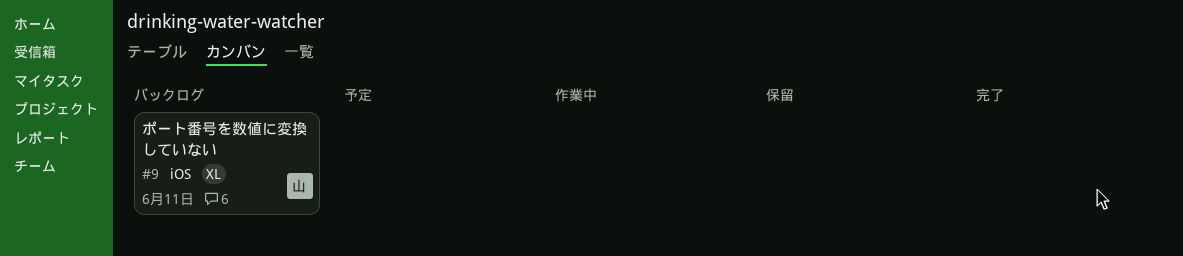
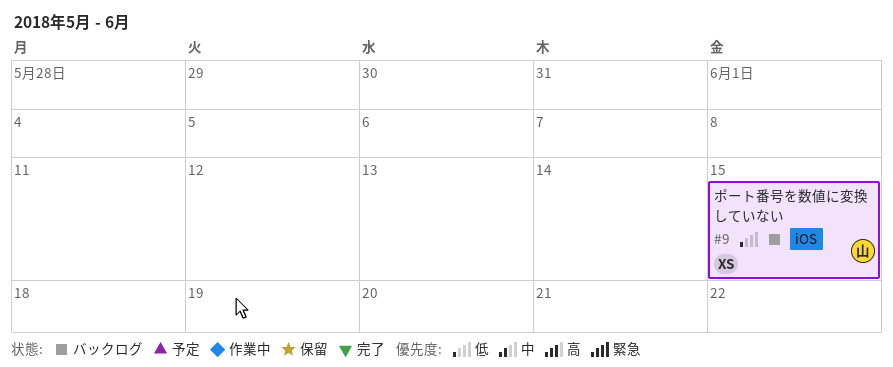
#9, estimate: XL -> XS
#9, due: Jun 11 -> Jun 15

